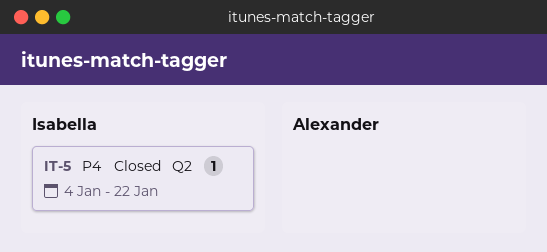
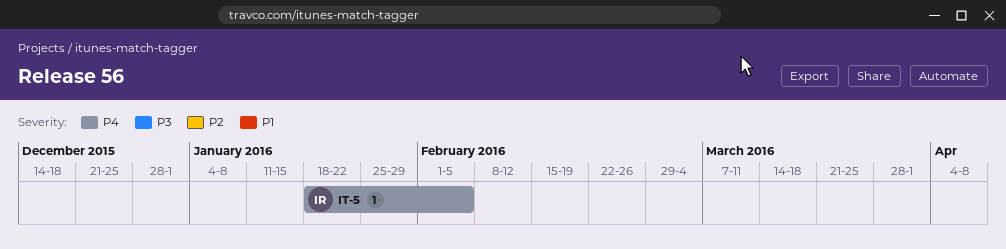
IT-5, start: Jan 4 -> Jan 18
IT-5, due: Jan 22 -> Feb 5

